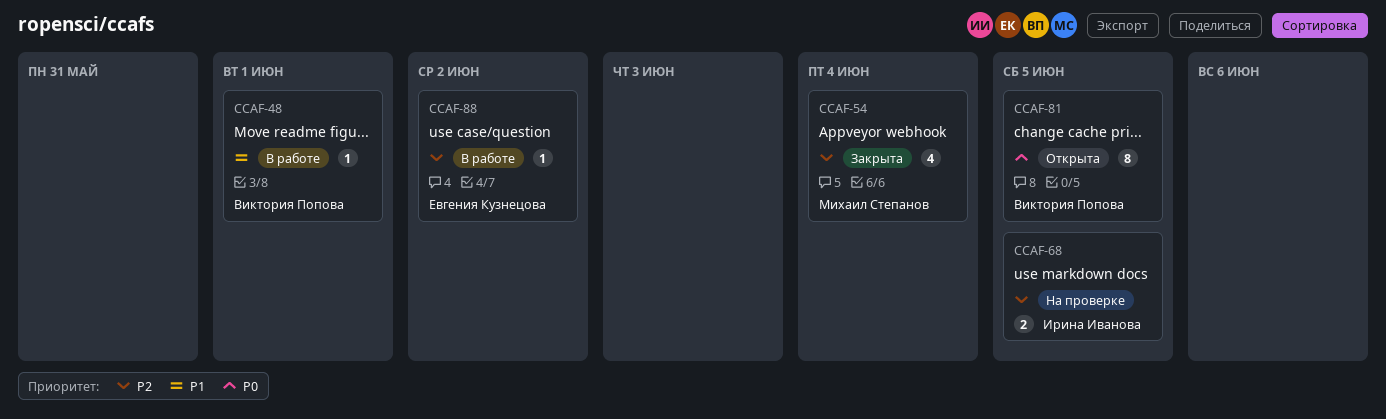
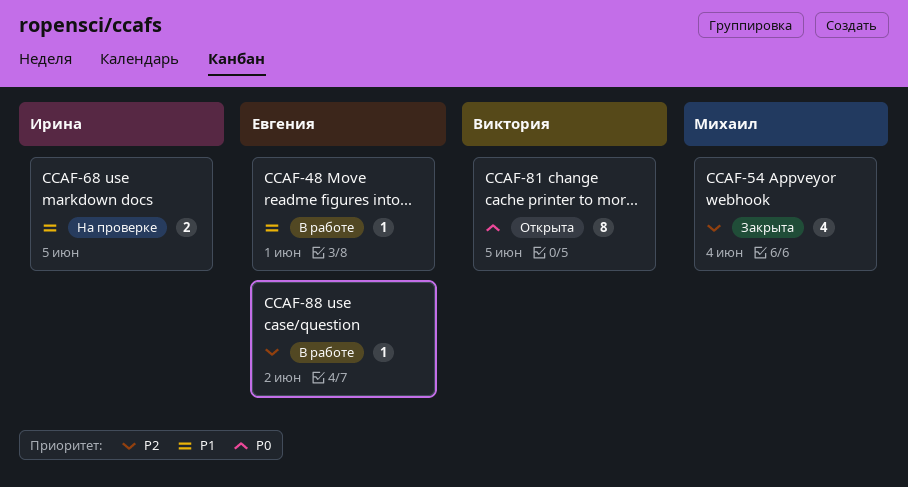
CCAF-48, owner: Виктория Попова -> Евгения Кузнецова
CCAF-68, priority: P2 -> P1

